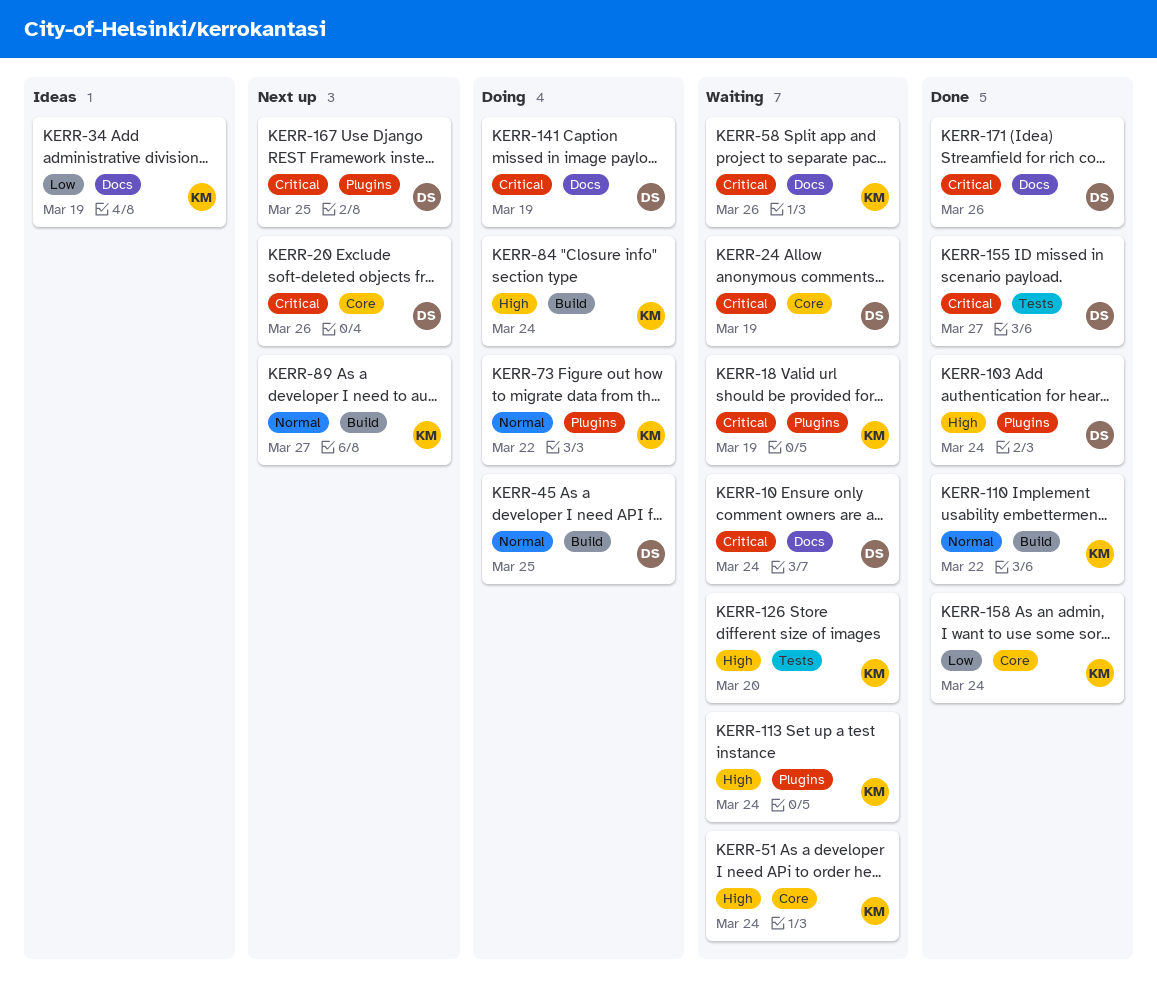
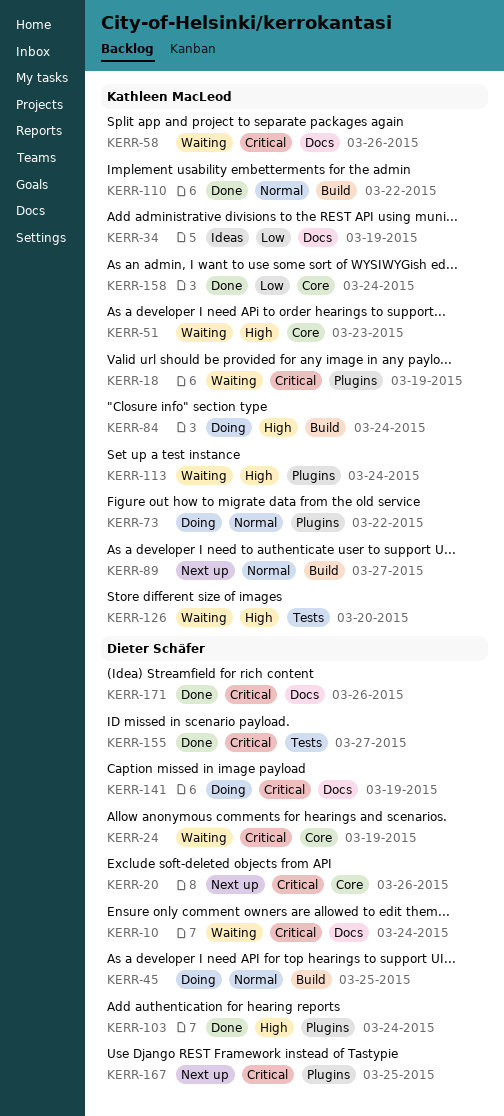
KERR-51, due: Mar 24 -> Mar 23

